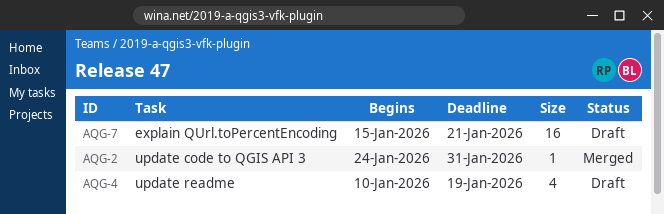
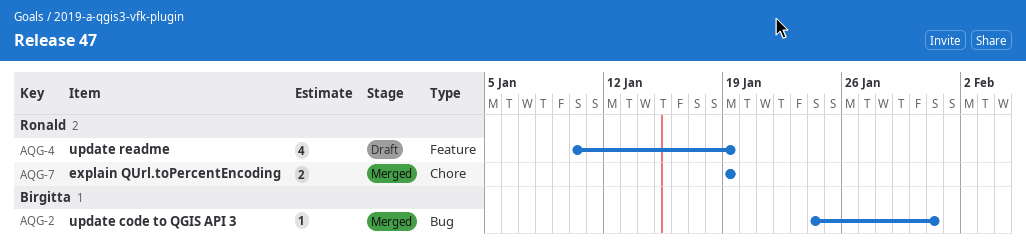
AQG-7, status: Draft -> Merged
AQG-7, estimate: 16 -> 2
AQG-7, start: Jan 15 -> Jan 19
AQG-7, due: Jan 21 -> Jan 19

